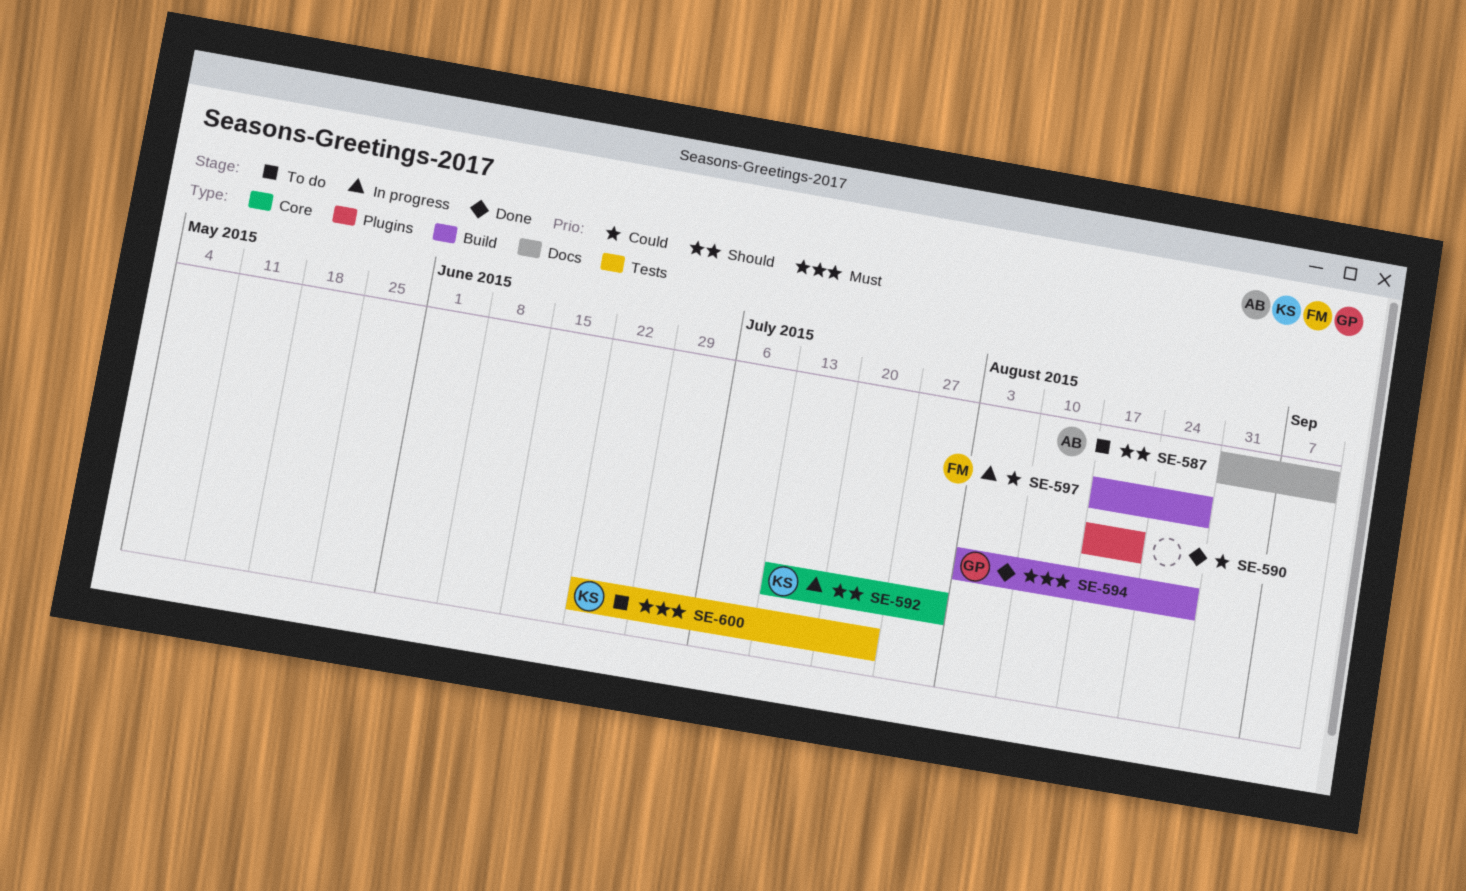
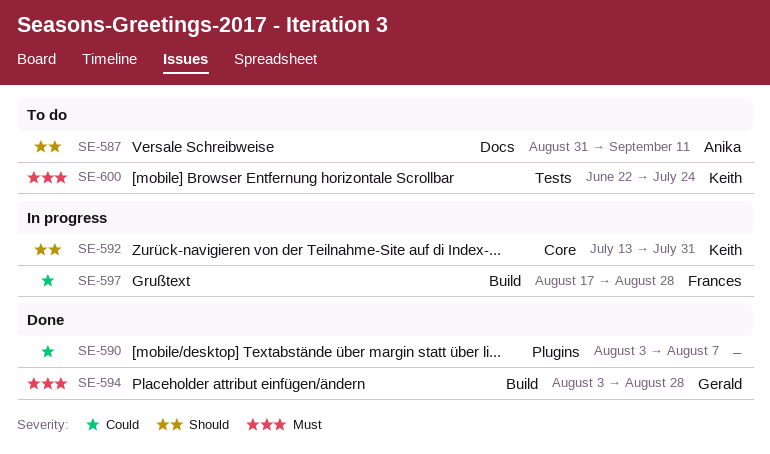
SE-590, start: Aug 17 -> Aug 3
SE-590, due: Aug 21 -> Aug 7

